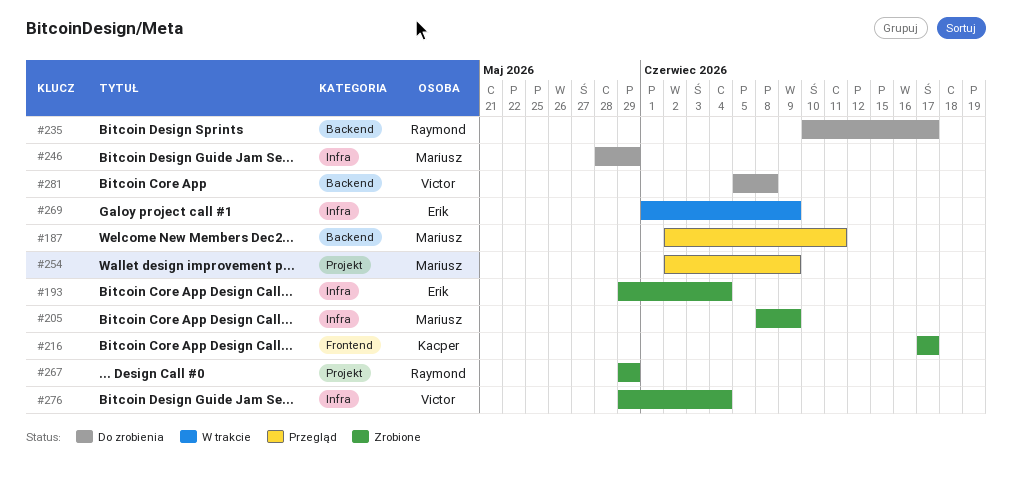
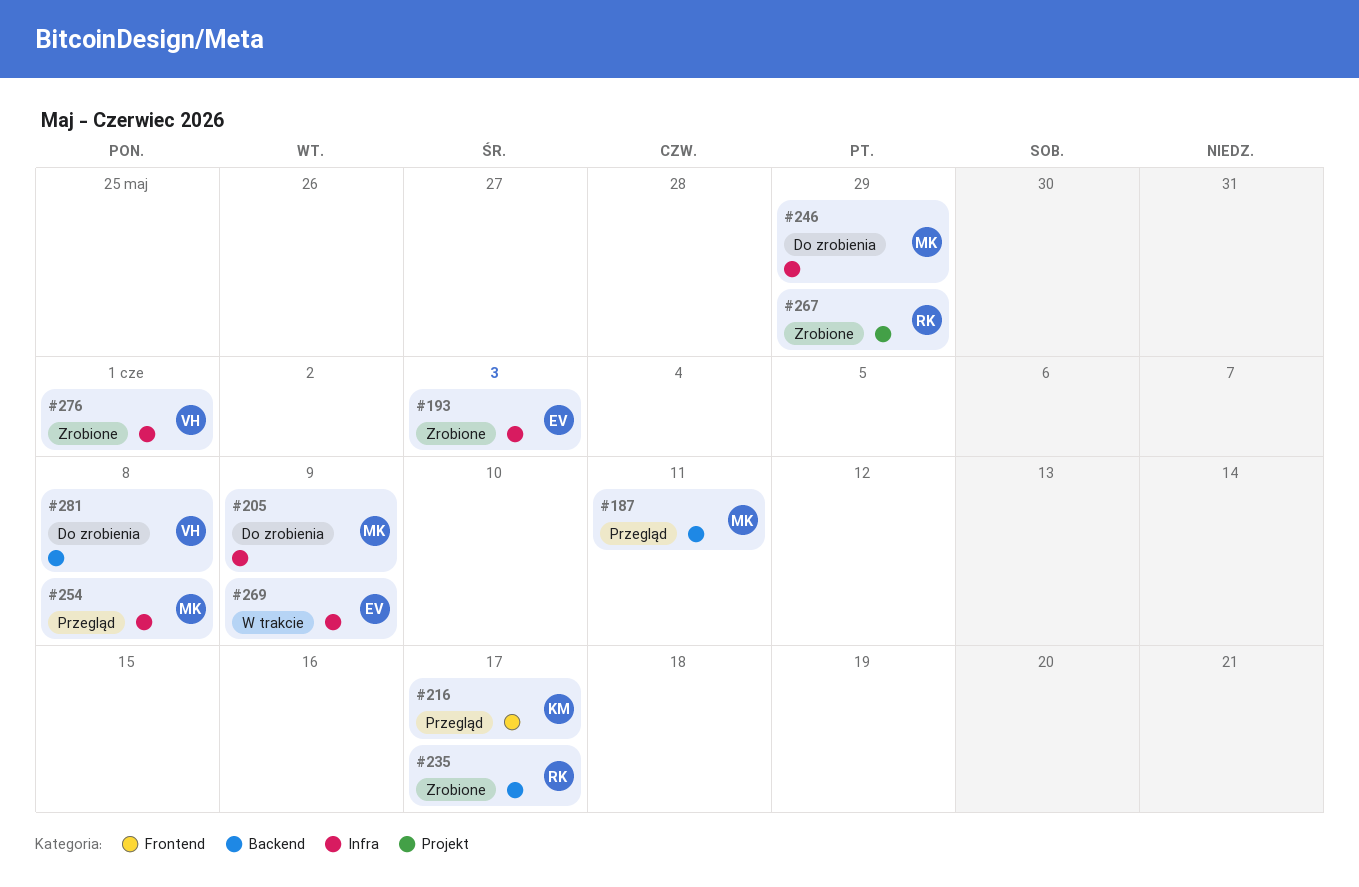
#193, due: Jun 4 -> Jun 3
#205, status: Zrobione -> Do zrobienia
#216, status: Zrobione -> Przegląd
#235, status: Do zrobienia -> Zrobione
#254, label: Projekt -> Infra
#254, due: Jun 9 -> Jun 8
#276, due: Jun 4 -> Jun 1

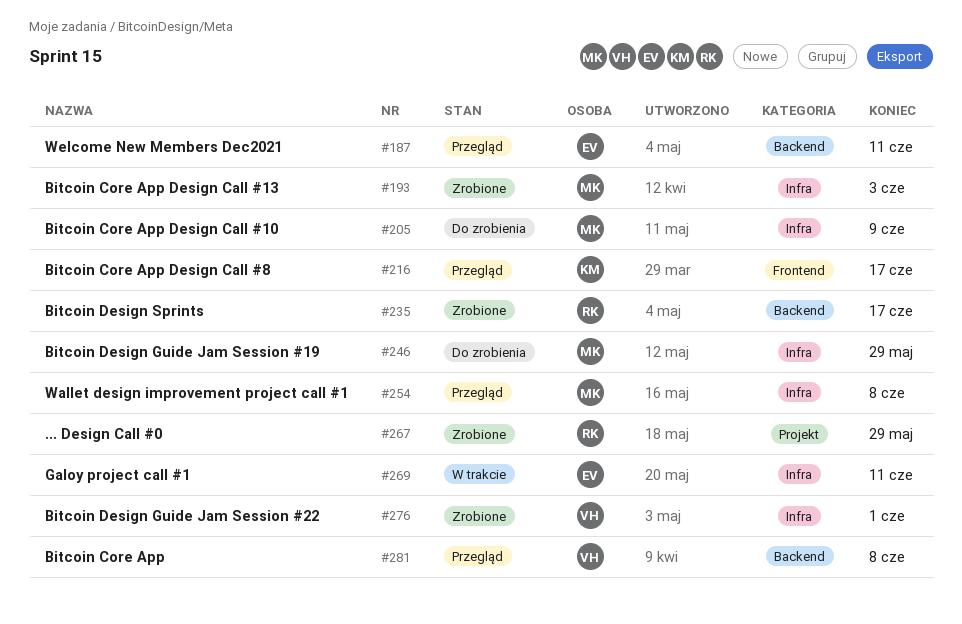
#187, owner: MK -> EV
#193, owner: EV -> MK
#269, due: Jun 9 -> Jun 11
#281, status: Do zrobienia -> Przegląd

